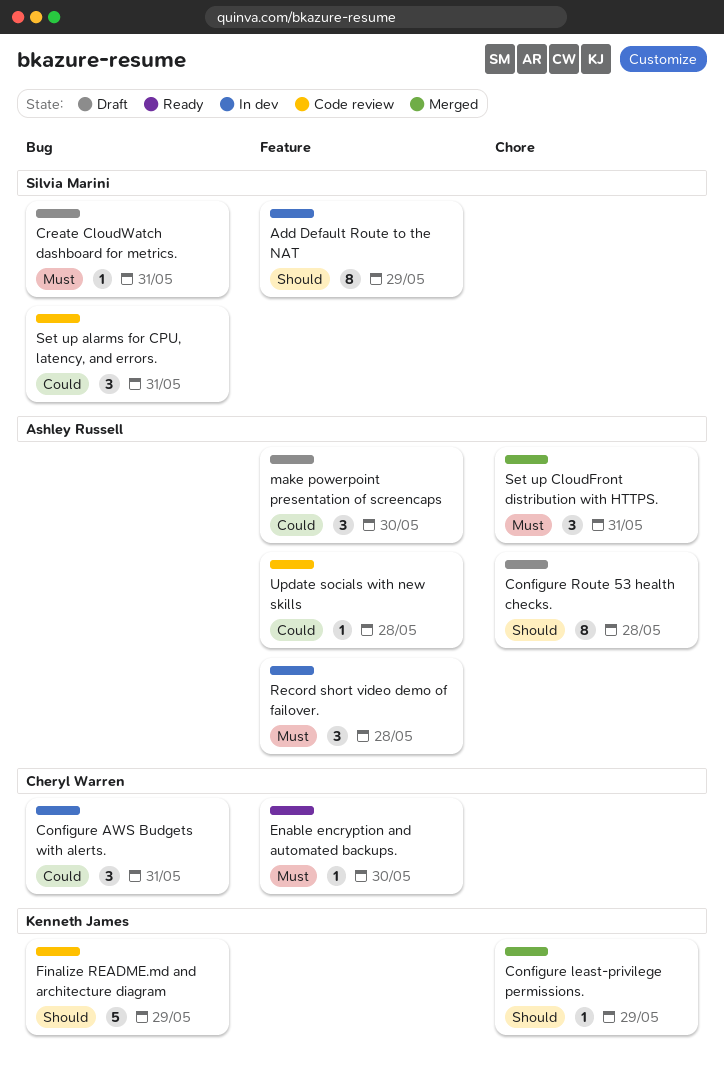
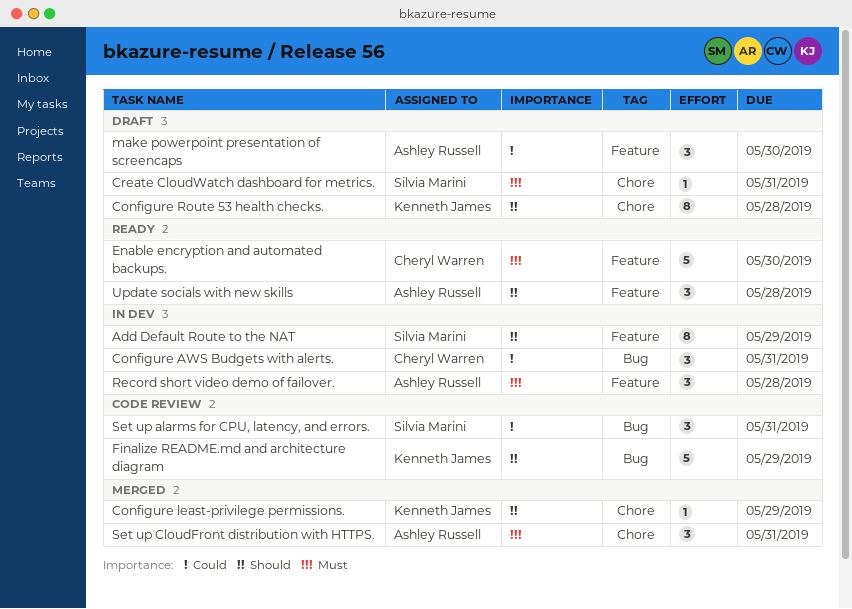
Configure Route 53 health checks., owner: Ashley Russell -> Kenneth James
Create CloudWatch dashboard for metrics., label: Bug -> Chore
Enable encryption and automated backups., estimate: 1 -> 5
Update socials with new skills, status: Code review -> Ready
Update socials with new skills, priority: Could -> Should
Update socials with new skills, estimate: 1 -> 3

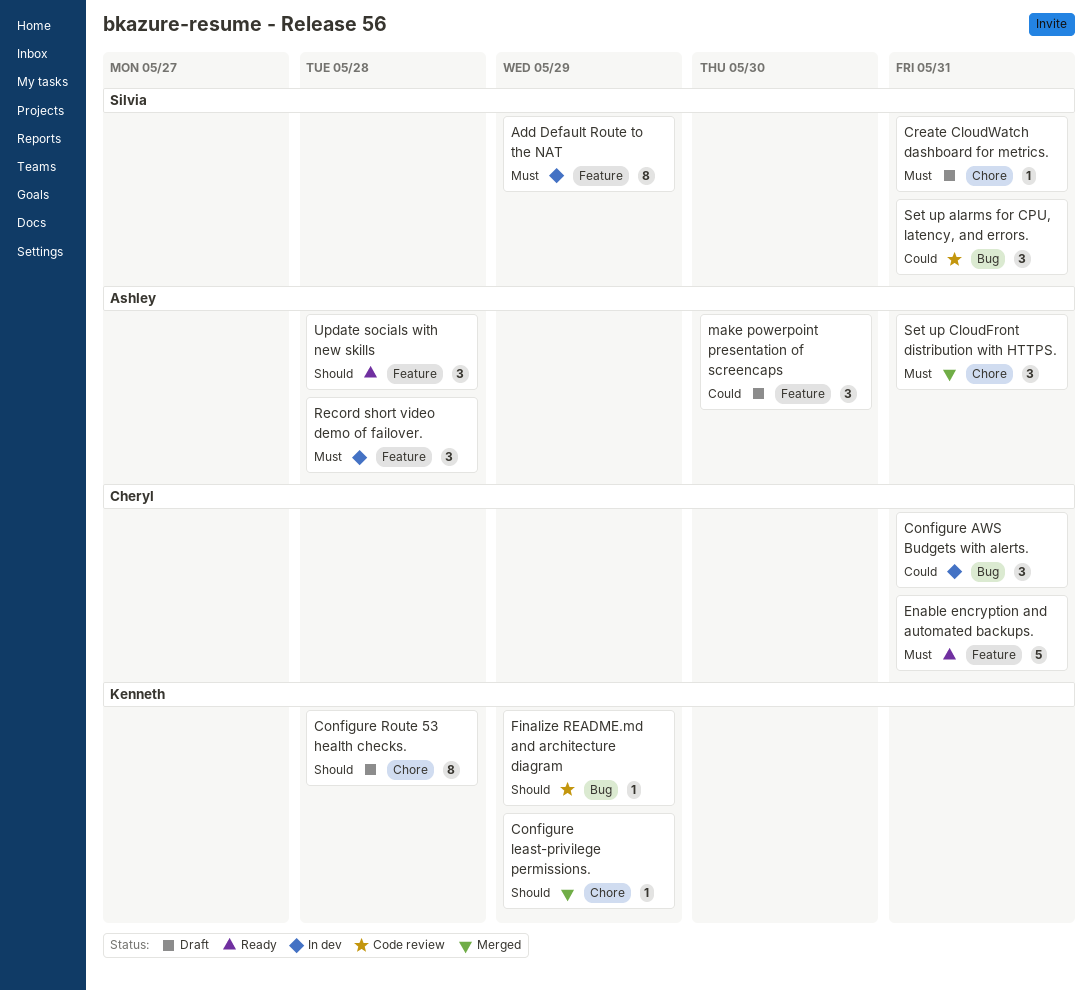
Add Default Route to the NAT, priority: Should -> Must
Enable encryption and automated backups., due: May 30 -> May 31
Finalize README.md and architecture diagram, estimate: 5 -> 1

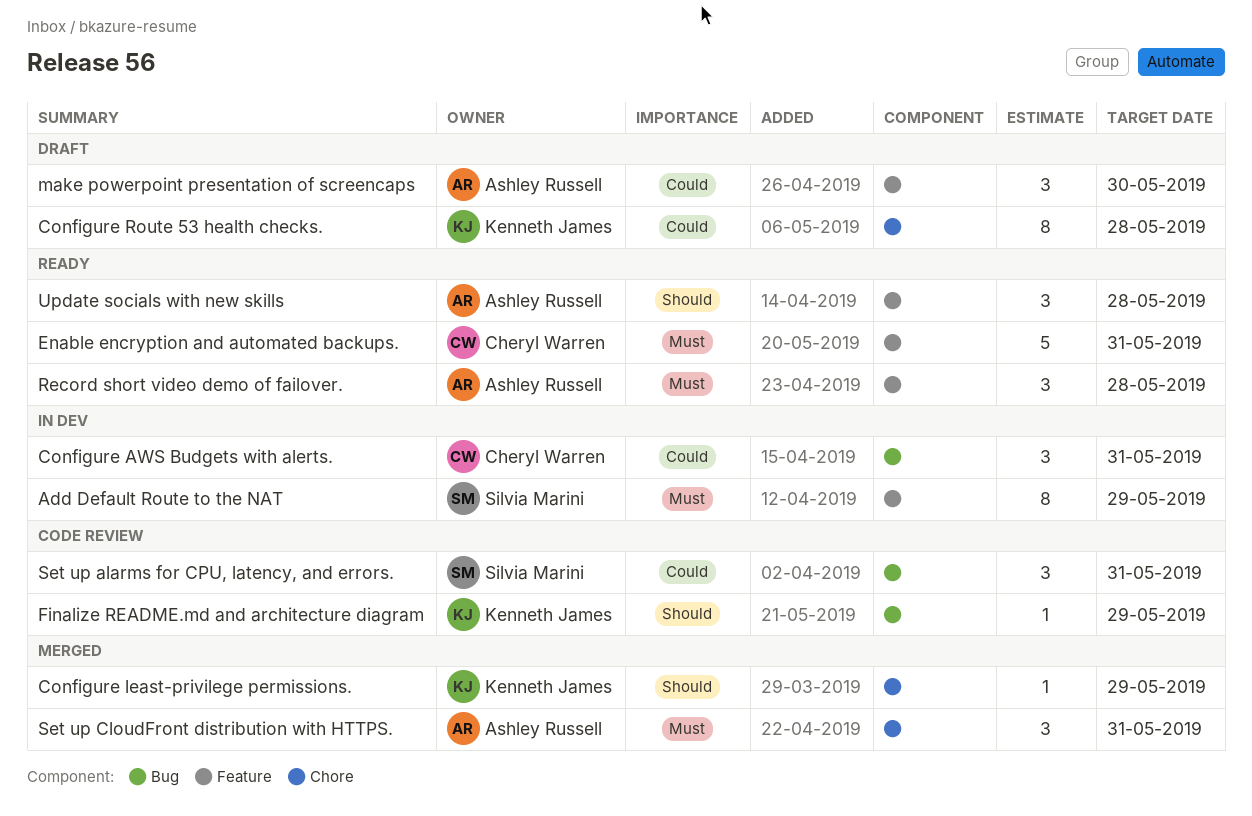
Configure Route 53 health checks., priority: Should -> Could
Create CloudWatch dashboard for metrics.: present -> none
Record short video demo of failover., status: In dev -> Ready

